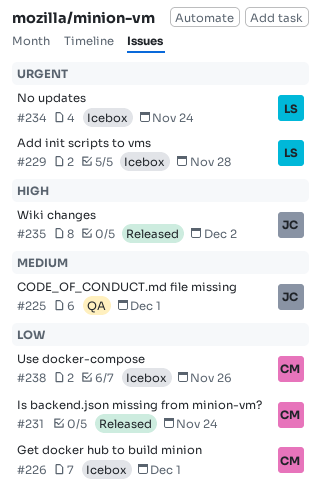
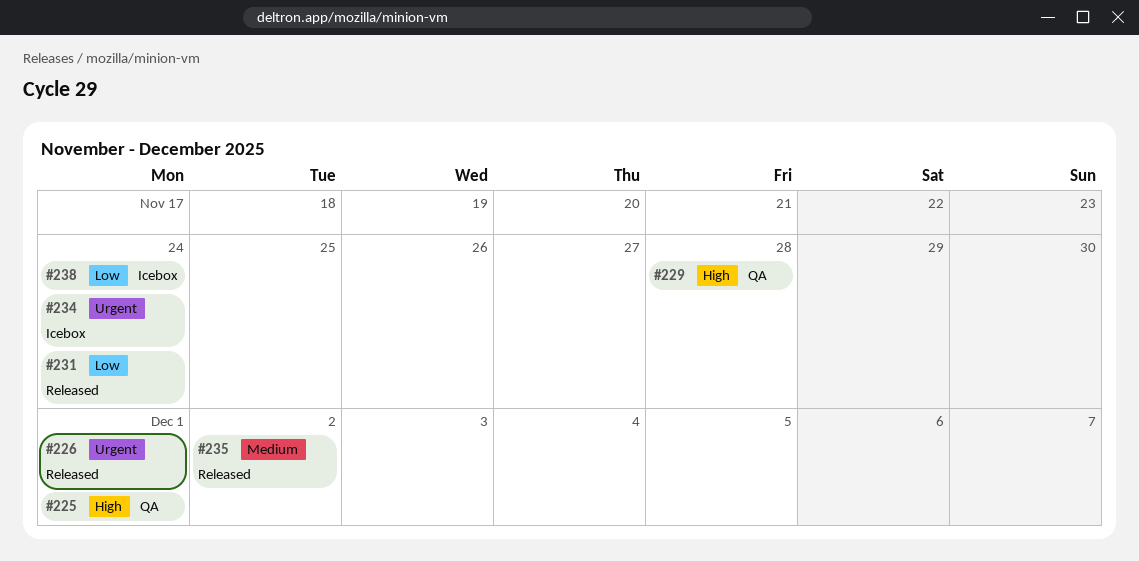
#225, priority: Medium -> High
#226, status: Icebox -> Released
#226, priority: Low -> Urgent
#229, status: Icebox -> QA
#229, priority: Urgent -> High
#235, priority: High -> Medium
#238, due: Nov 26 -> Nov 24

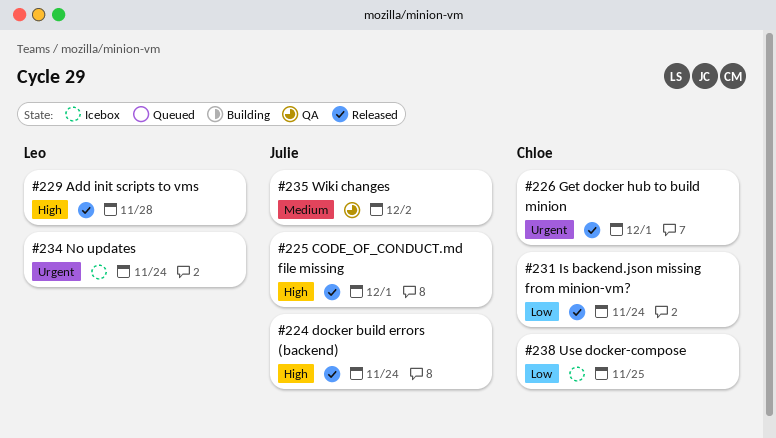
#224: none -> present
#225, status: QA -> Released
#229, status: QA -> Released
#235, status: Released -> QA
#238, due: Nov 24 -> Nov 25

